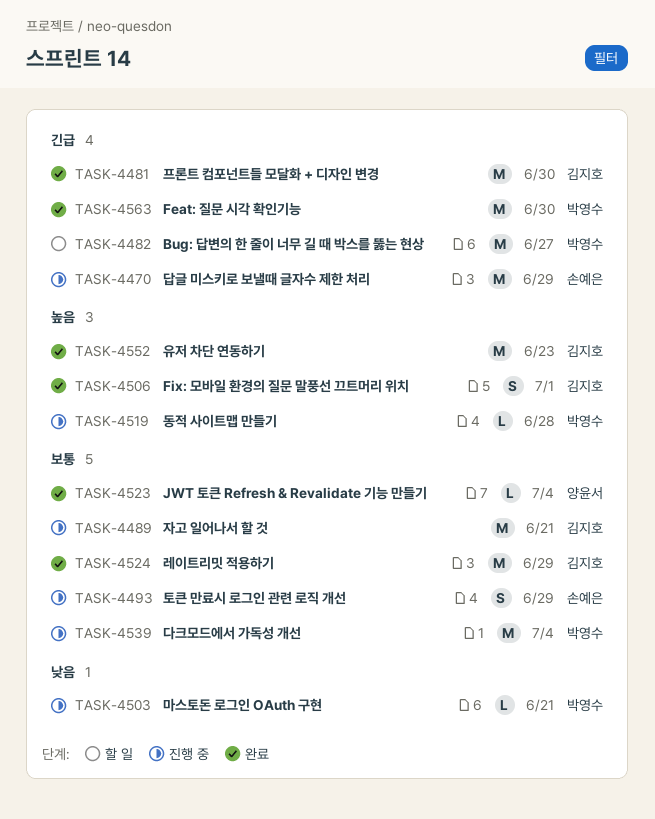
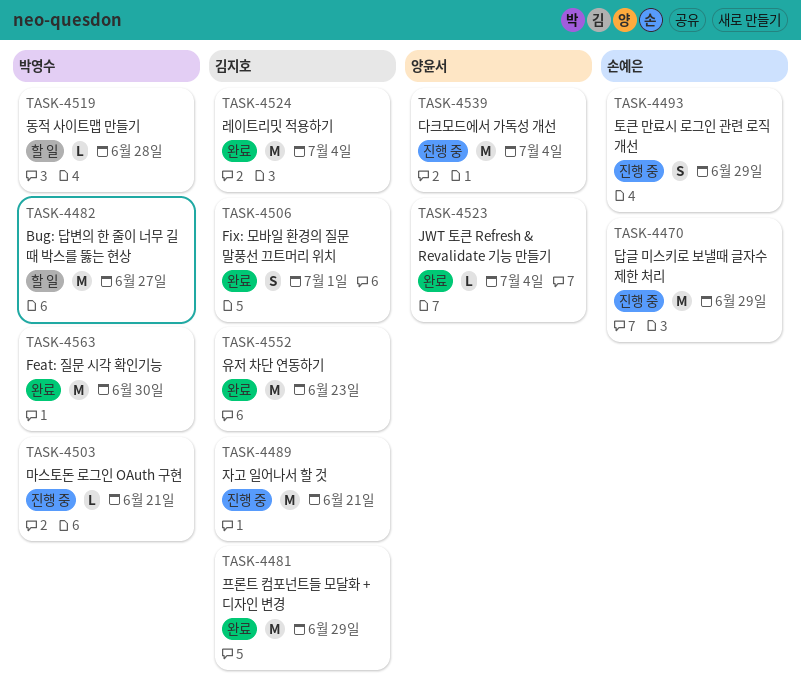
TASK-4481, due: Jun 30 -> Jun 29
TASK-4519, status: 진행 중 -> 할 일
TASK-4524, due: Jun 29 -> Jul 4
TASK-4539, owner: 박영수 -> 양윤서

